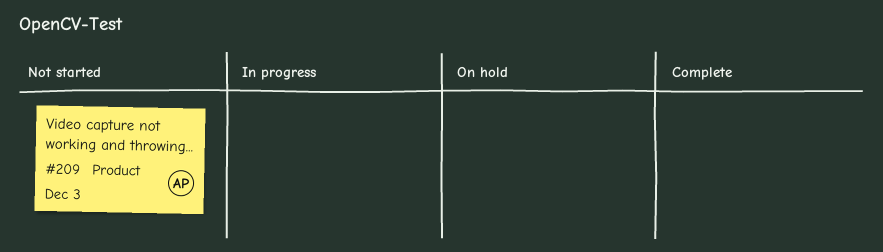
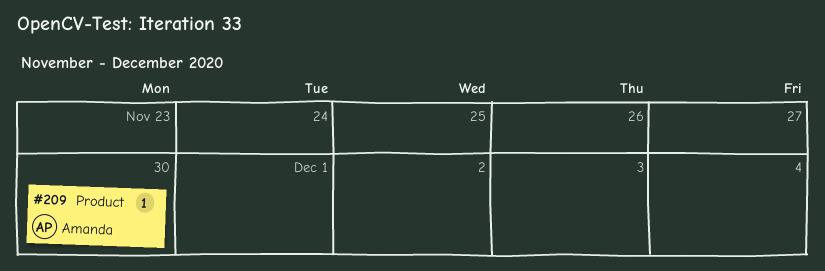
#209, due: Dec 3 -> Nov 30

